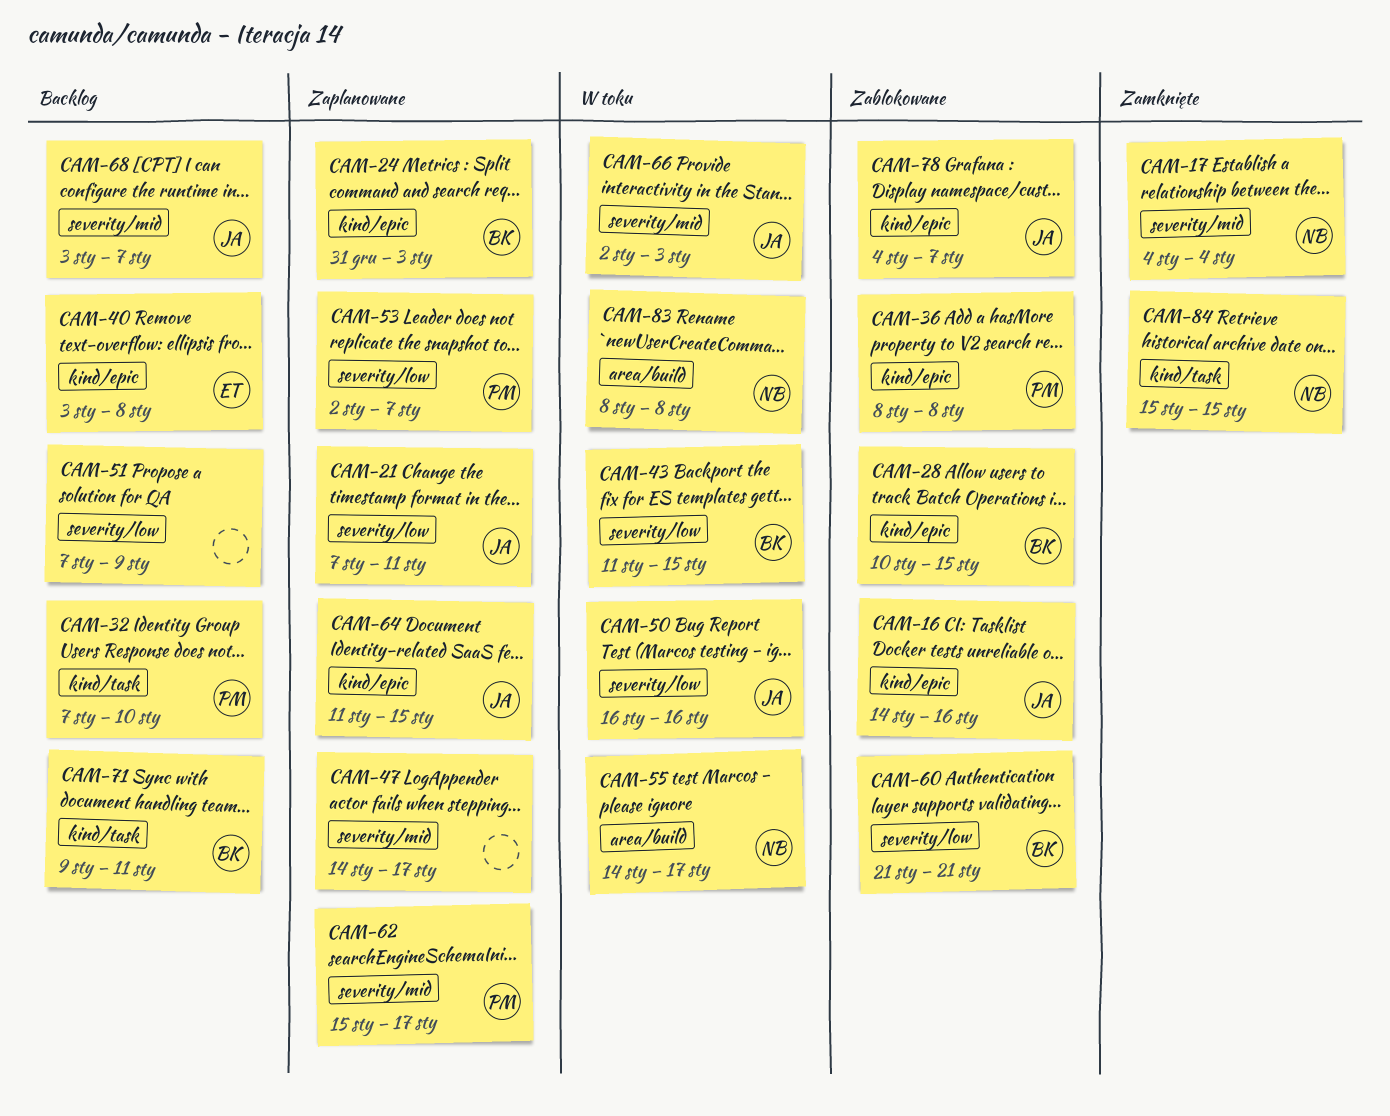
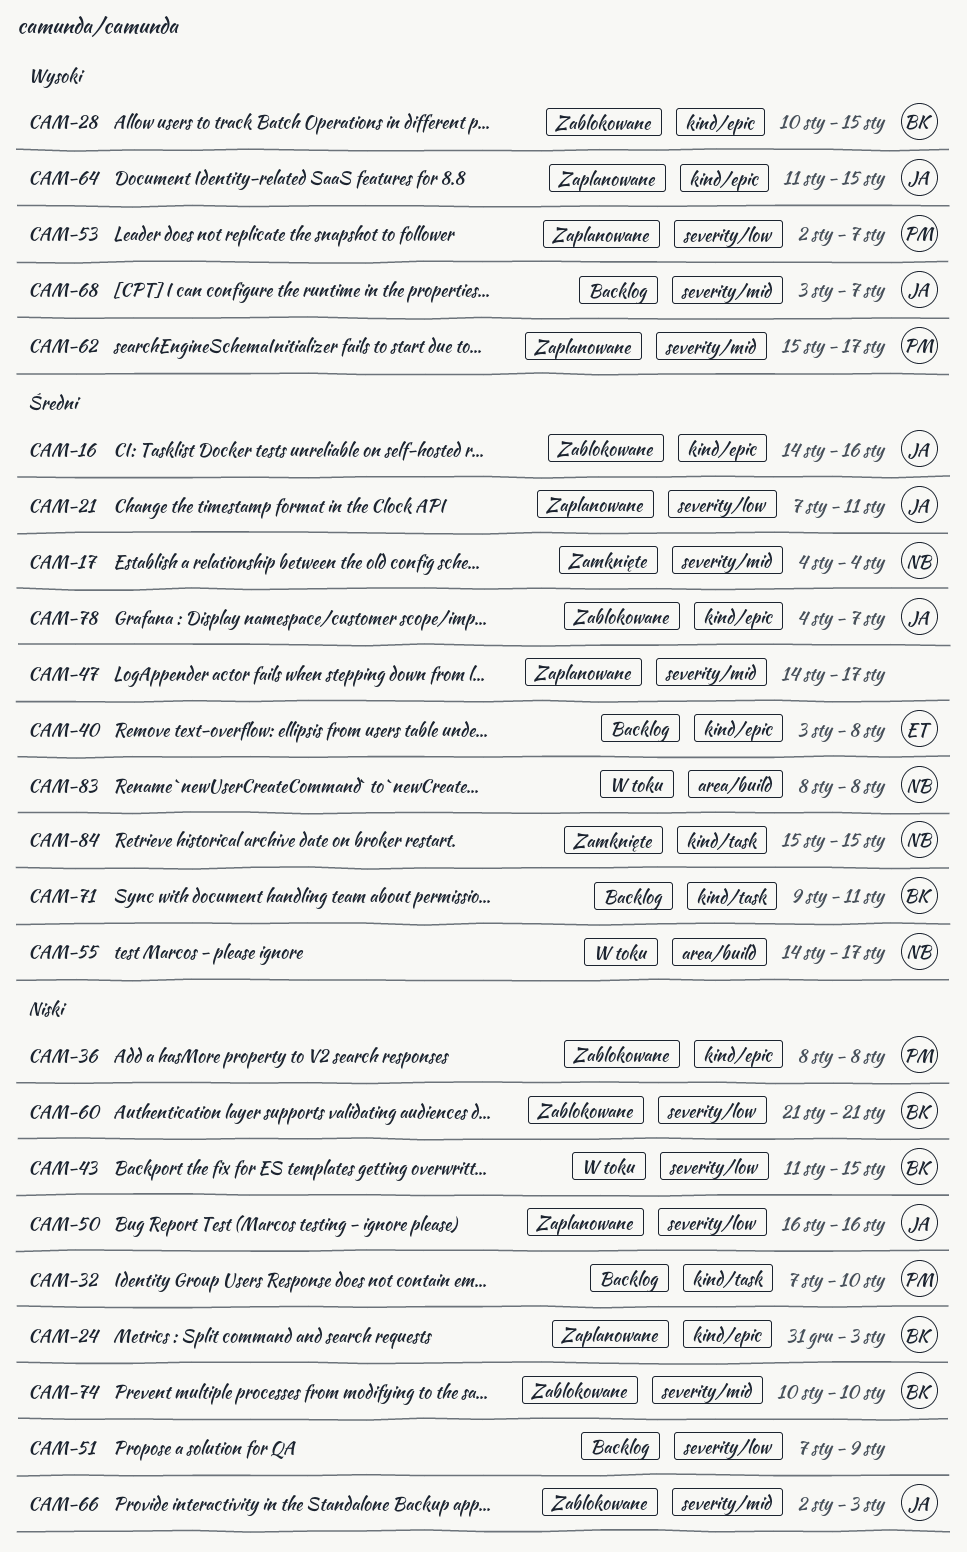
CAM-50, status: W toku -> Zaplanowane
CAM-66, status: W toku -> Zablokowane
CAM-74: none -> present

